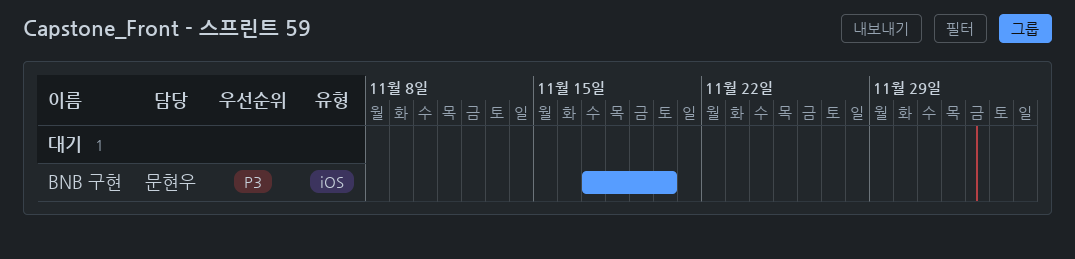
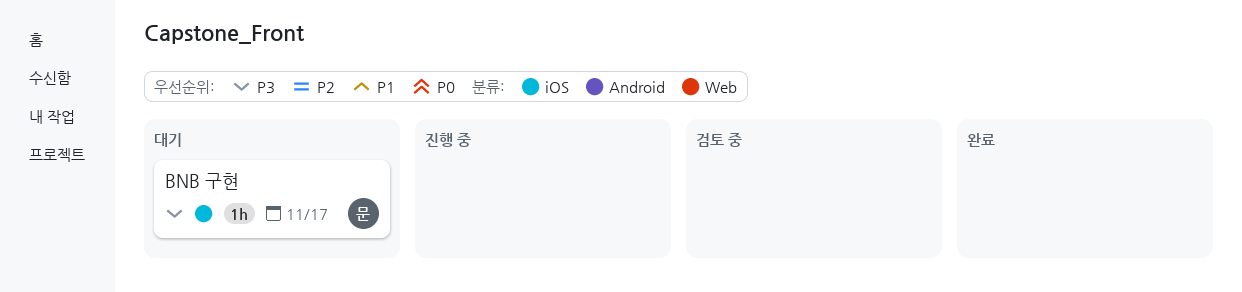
BNB 구현, due: Nov 20 -> Nov 17

